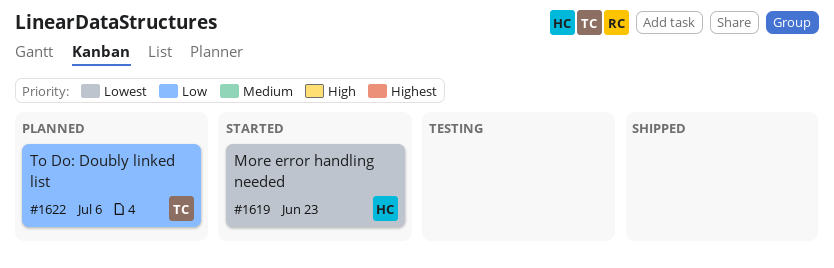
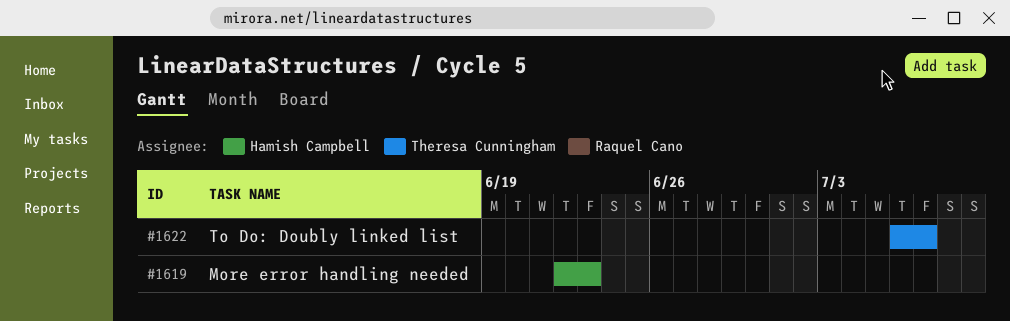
#1622, due: Jul 6 -> Jul 7

